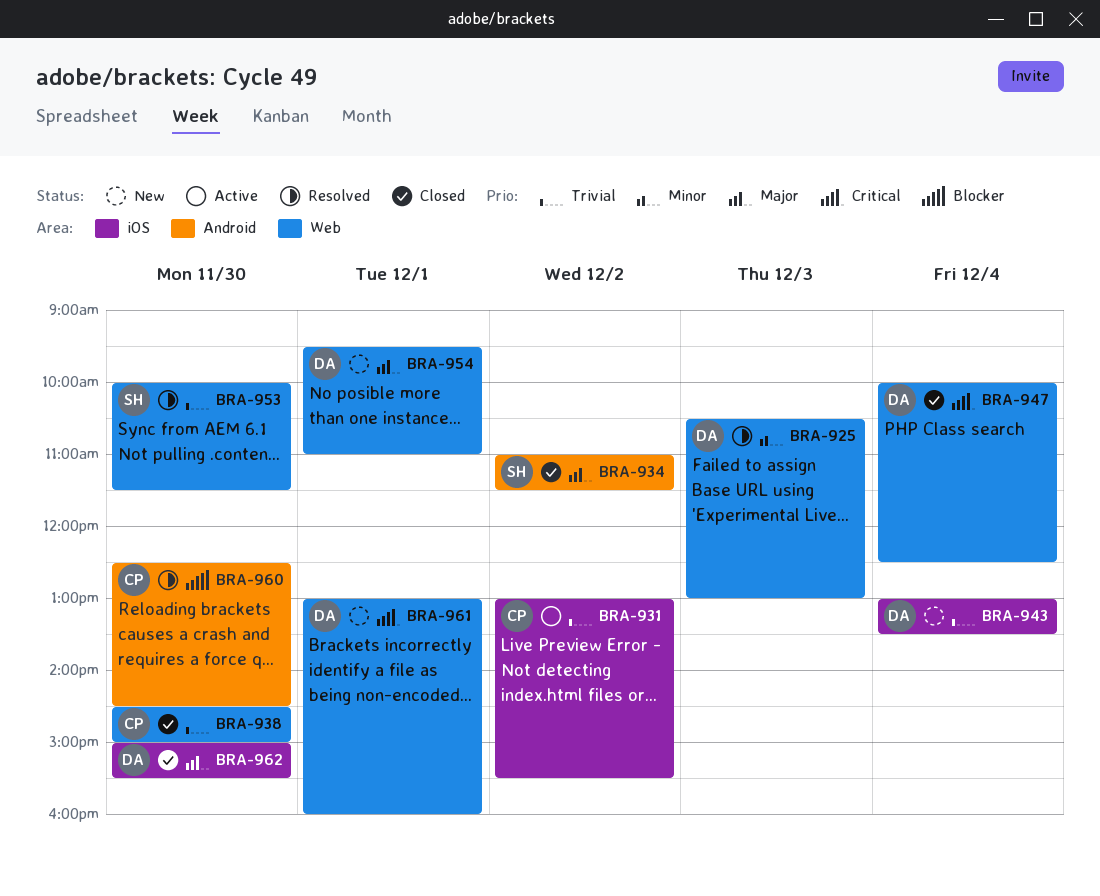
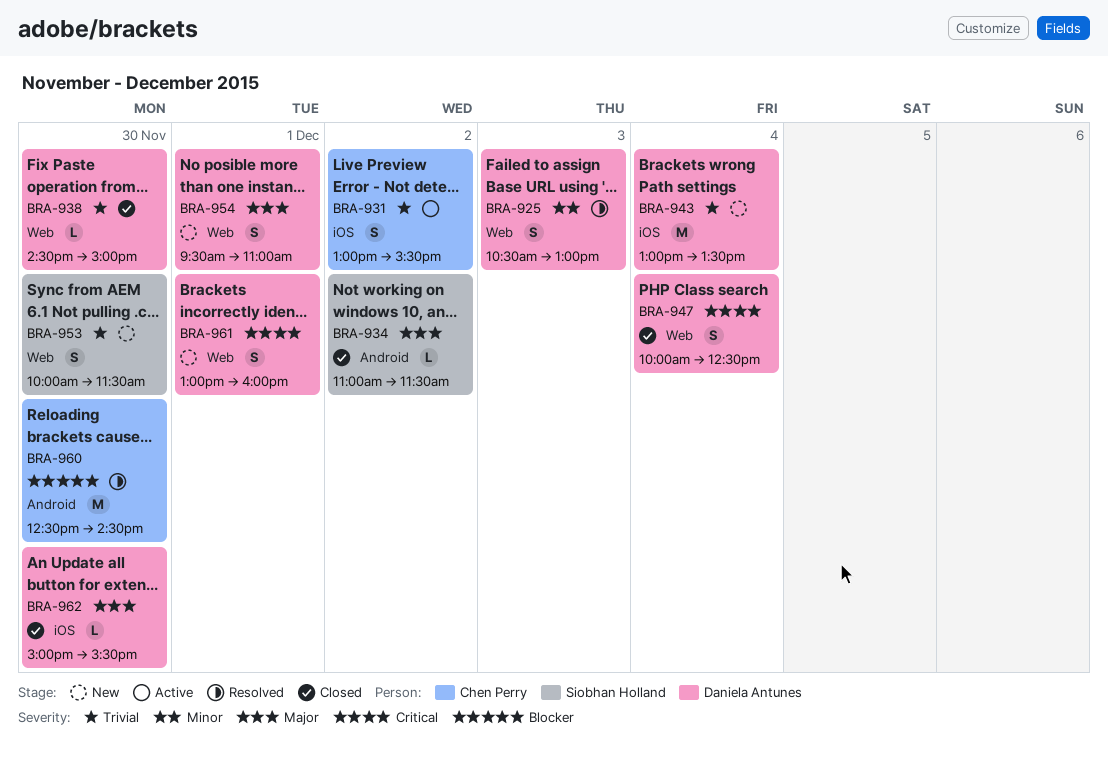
BRA-938, owner: Chen Perry -> Daniela Antunes
BRA-953, status: Resolved -> New

